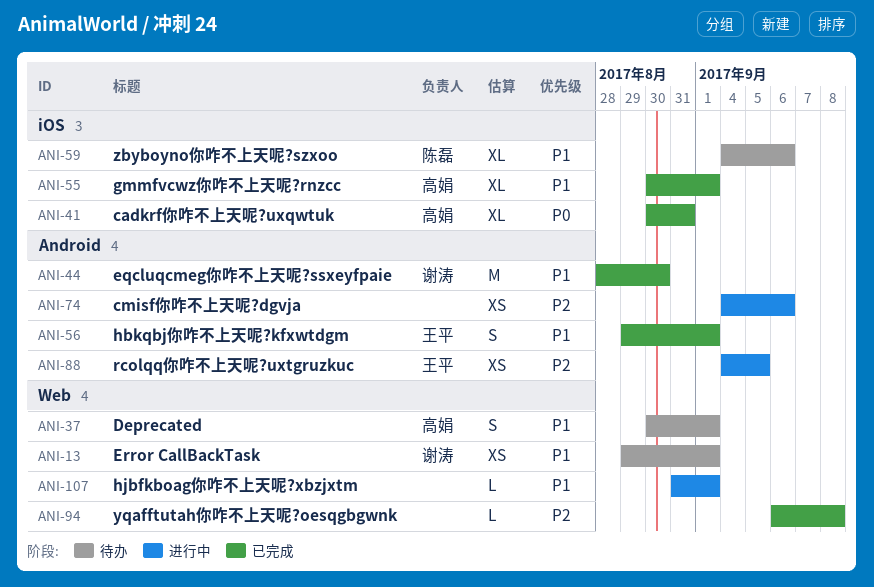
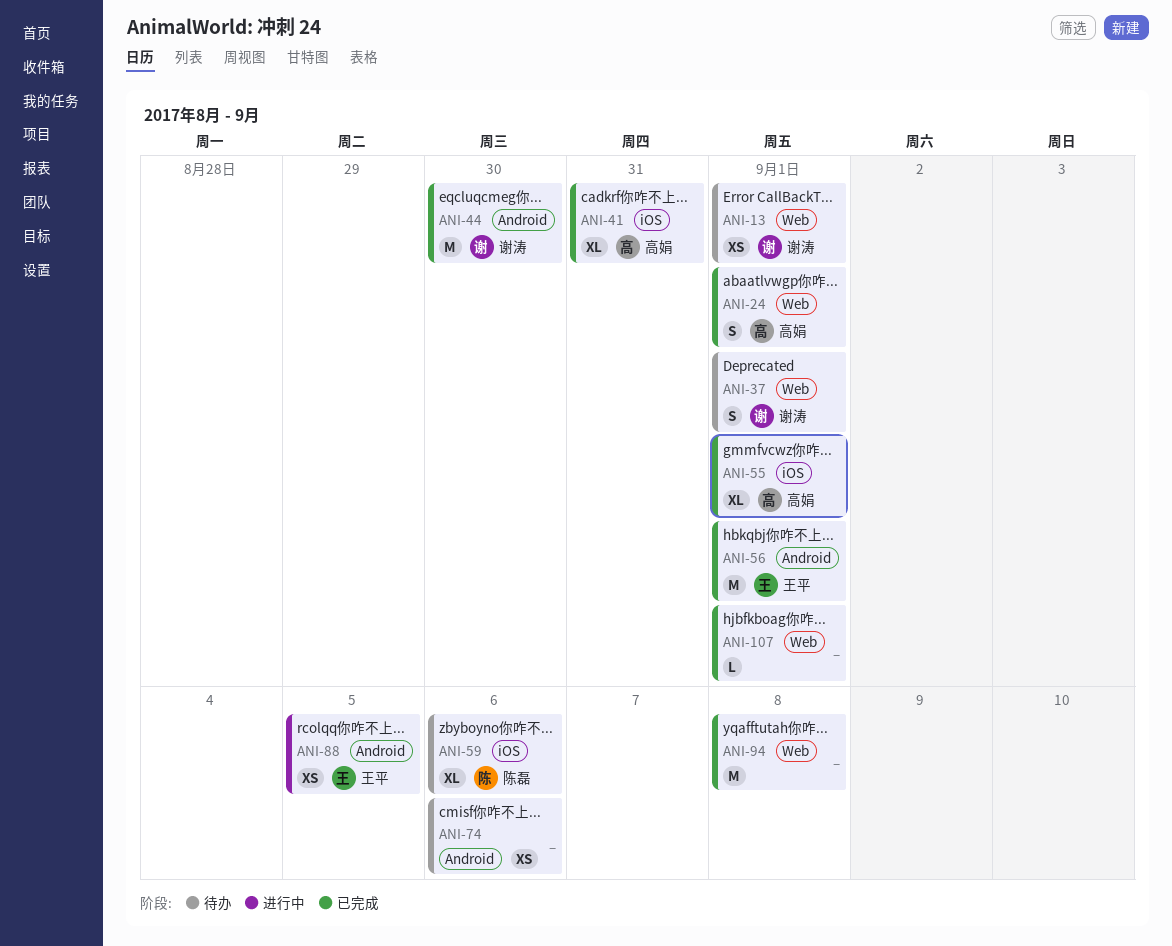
ANI-24: none -> present
ANI-37, owner: 高娟 -> 谢涛
ANI-56, estimate: S -> M
ANI-74, status: 进行中 -> 待办
ANI-94, estimate: L -> M
ANI-107, status: 进行中 -> 已完成

